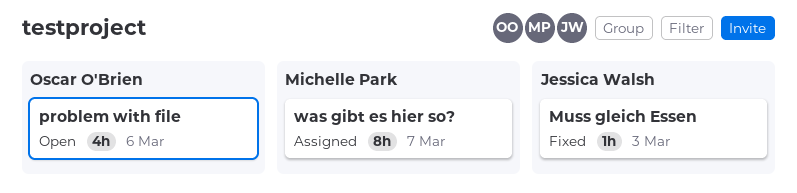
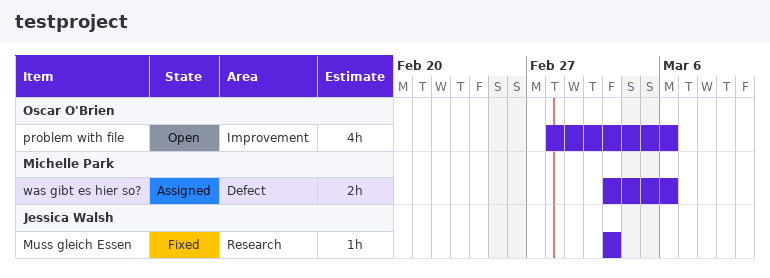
was gibt es hier so?, estimate: 8h -> 2h
was gibt es hier so?, due: Mar 7 -> Mar 6

